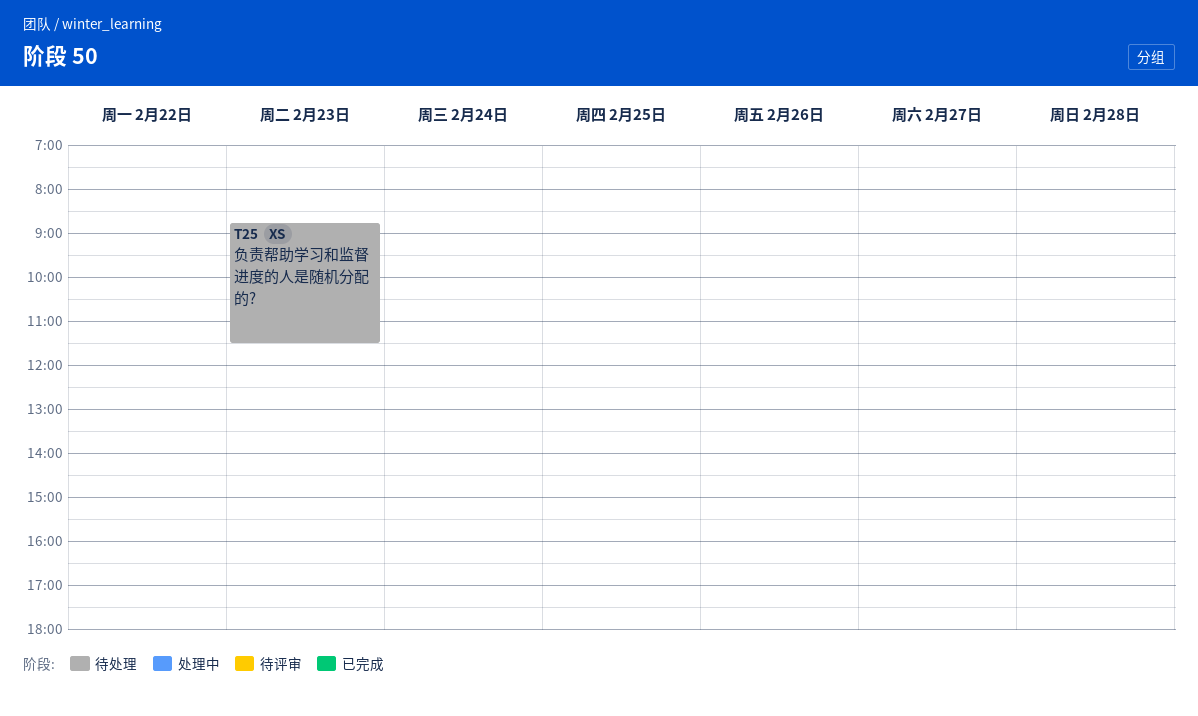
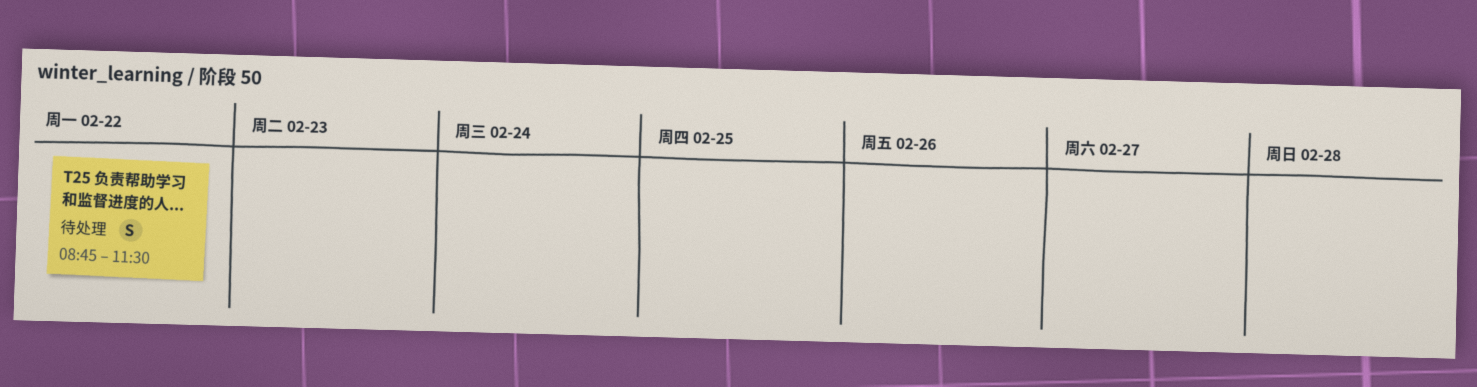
T25, estimate: XS -> S
T25, day: Feb 23 -> Feb 22

